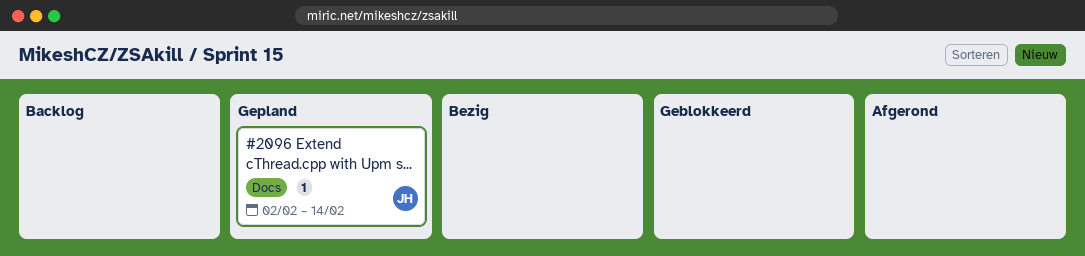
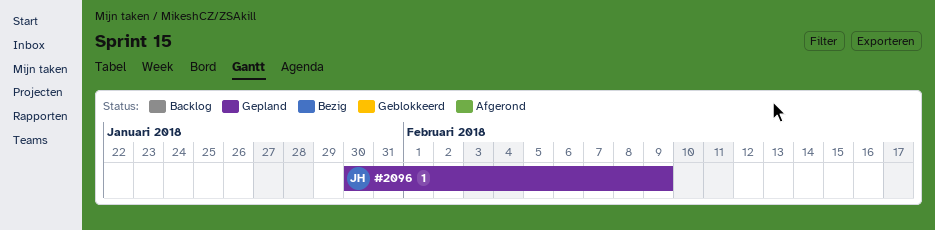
#2096, start: Feb 2 -> Jan 30
#2096, due: Feb 14 -> Feb 9

